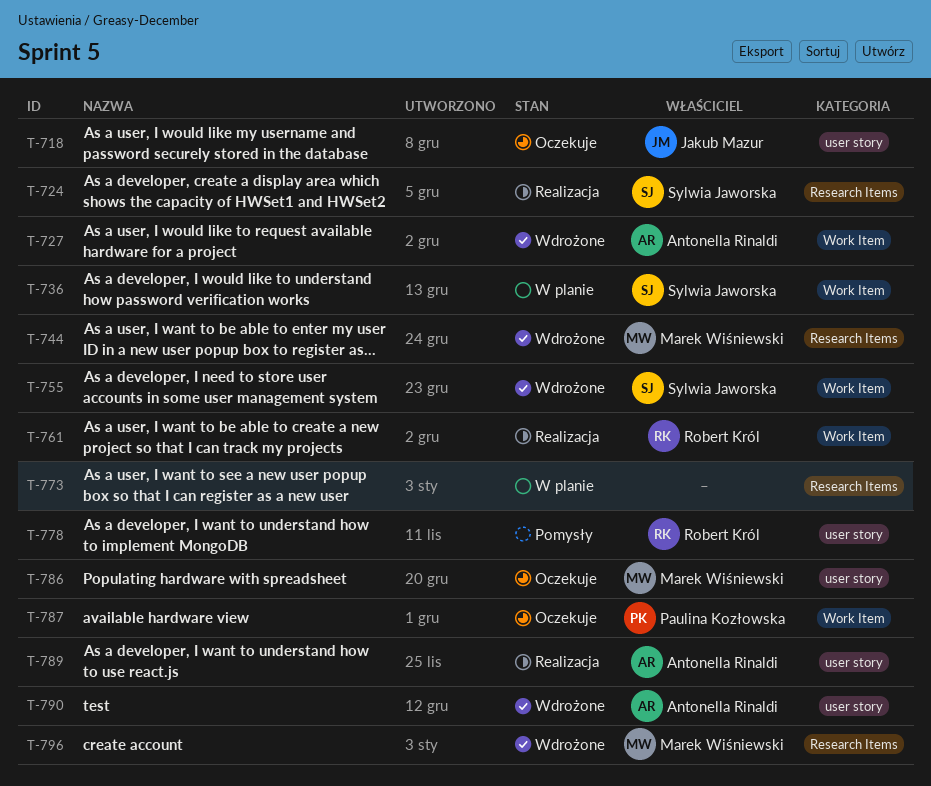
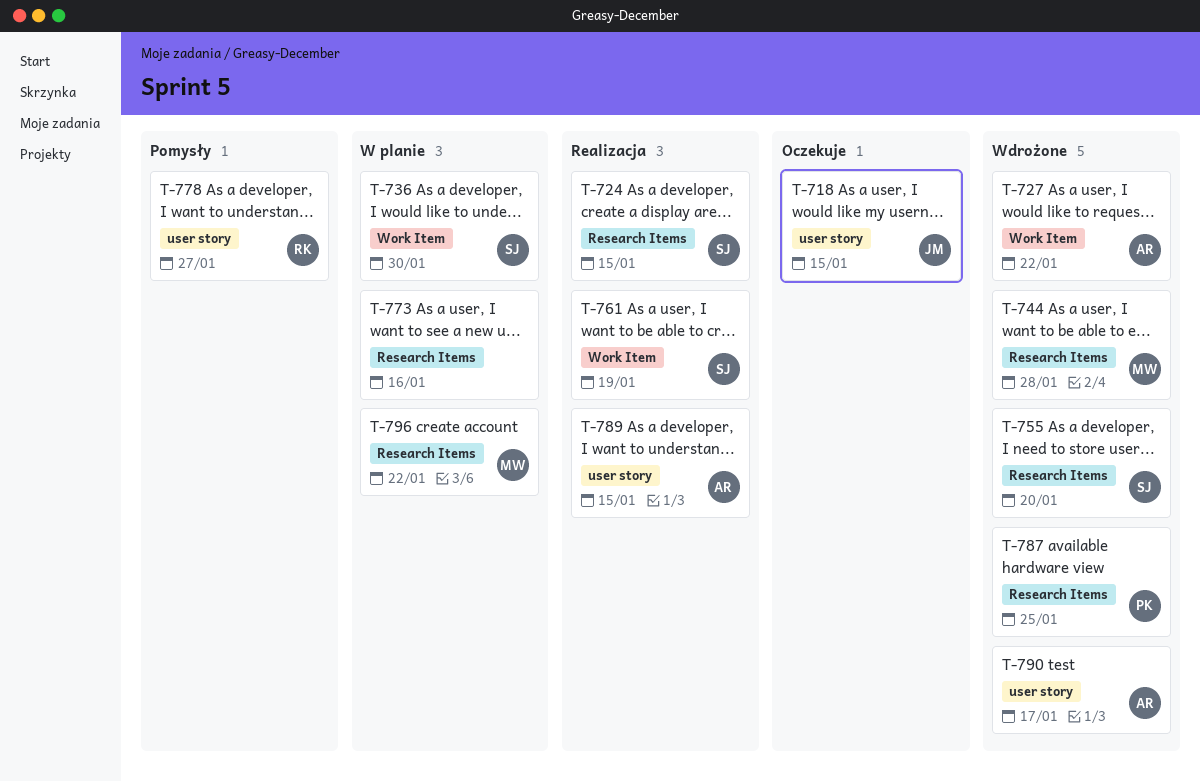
T-755, label: Work Item -> Research Items
T-761, owner: Robert Król -> Sylwia Jaworska
T-786: present -> none
T-787, status: Oczekuje -> Wdrożone
T-787, label: Work Item -> Research Items
T-796, status: Wdrożone -> W planie

